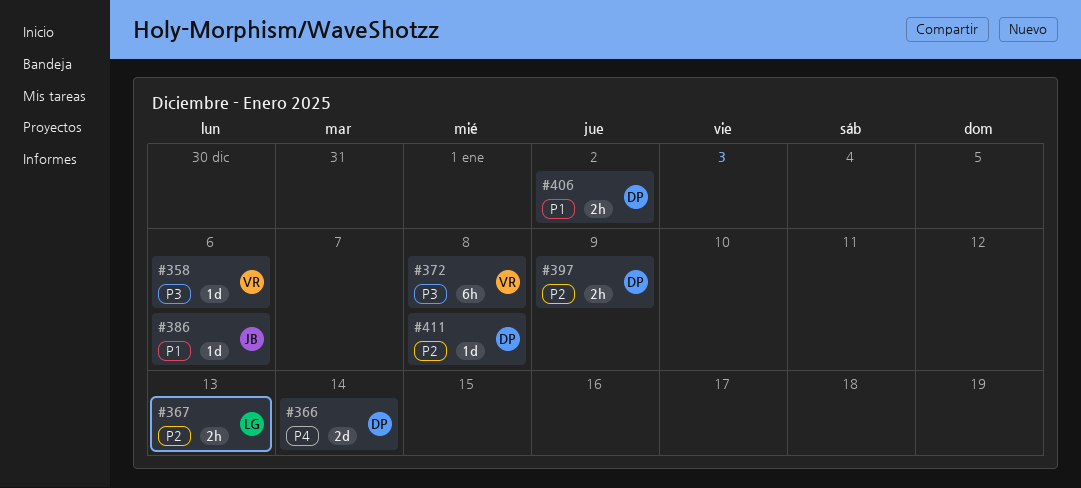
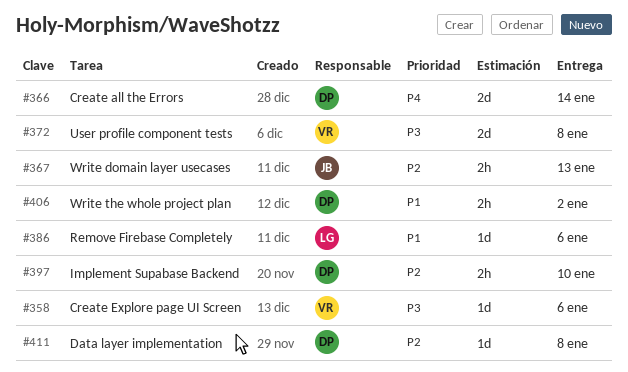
#367, owner: LG -> JB
#372, estimate: 6h -> 2d
#386, owner: JB -> LG
#397, due: Jan 9 -> Jan 10

